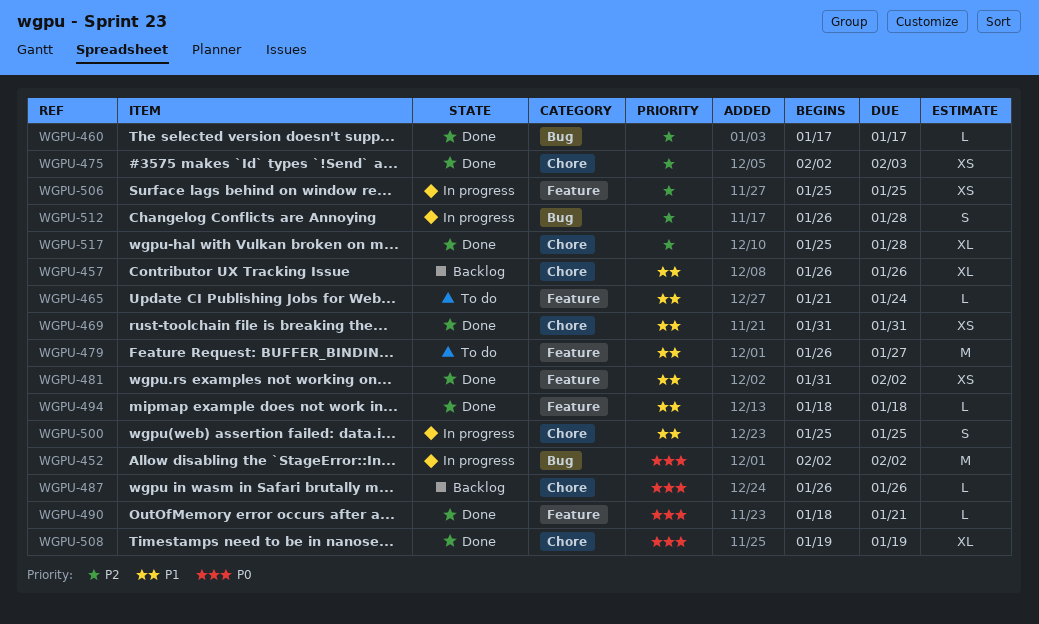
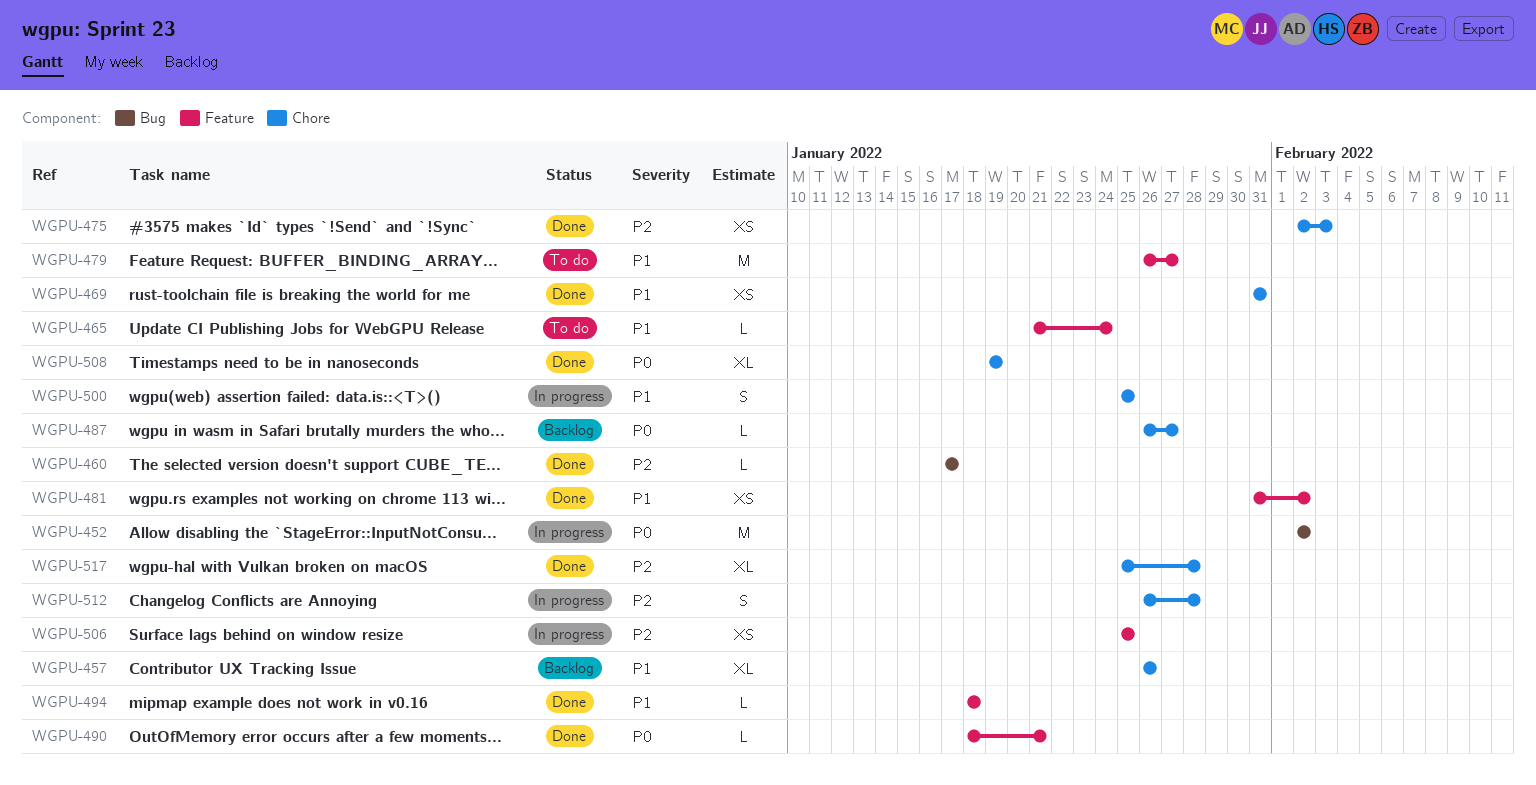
WGPU-487, due: Jan 26 -> Jan 27
WGPU-512, label: Bug -> Chore

